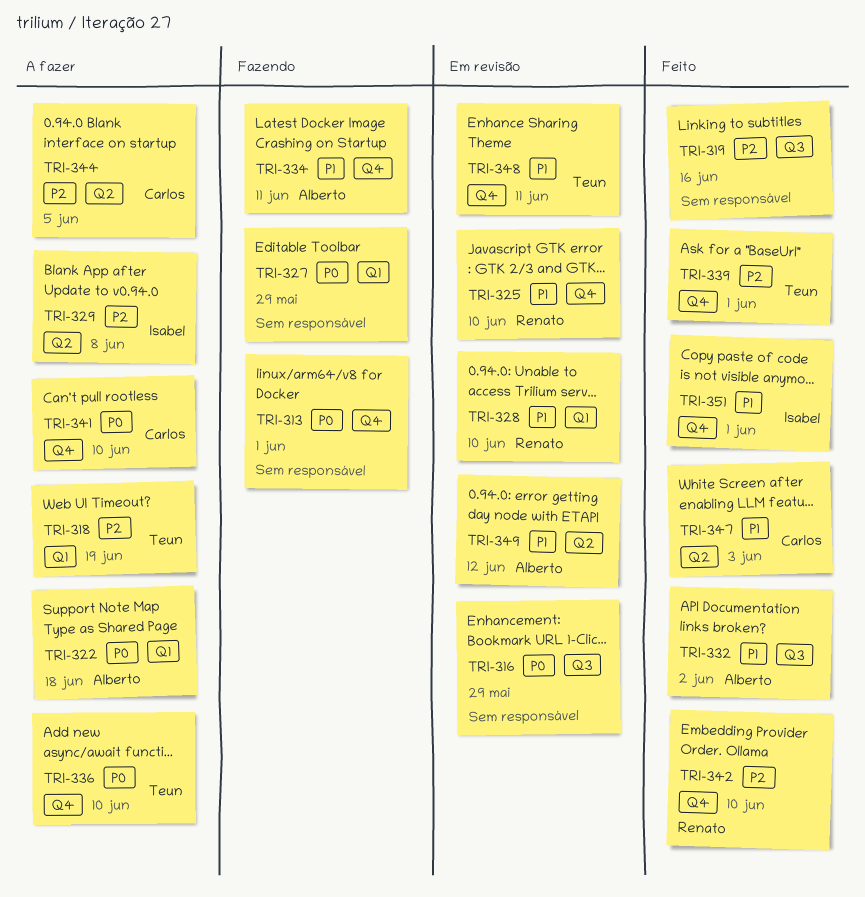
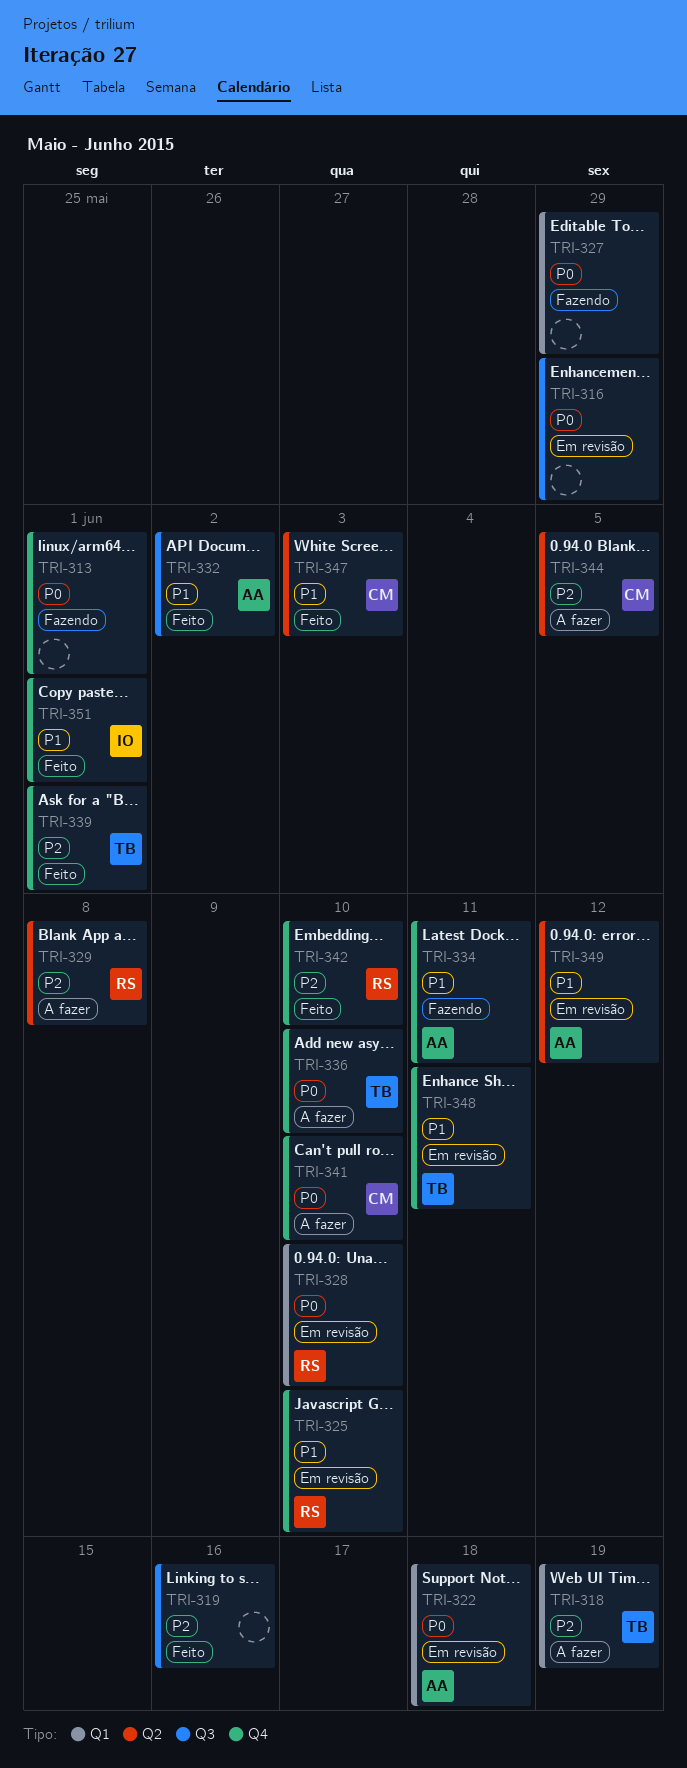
TRI-322, status: A fazer -> Em revisão
TRI-328, priority: P1 -> P0
TRI-329, owner: Isabel -> Renato

